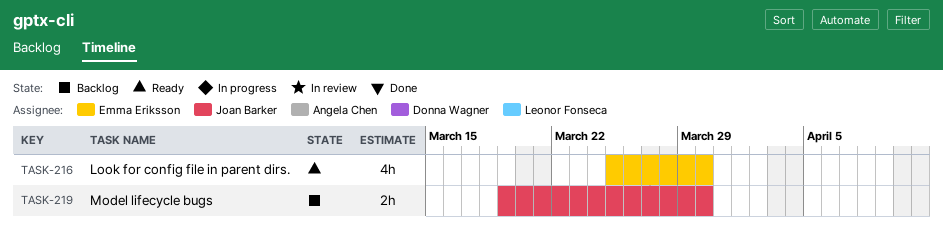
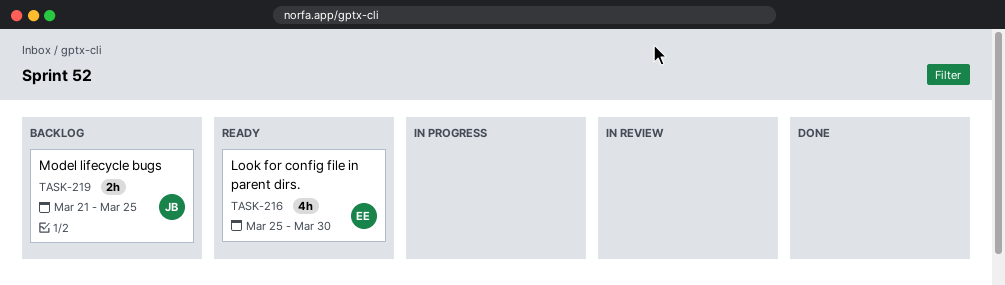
TASK-219, start: Mar 19 -> Mar 21
TASK-219, due: Mar 30 -> Mar 25

